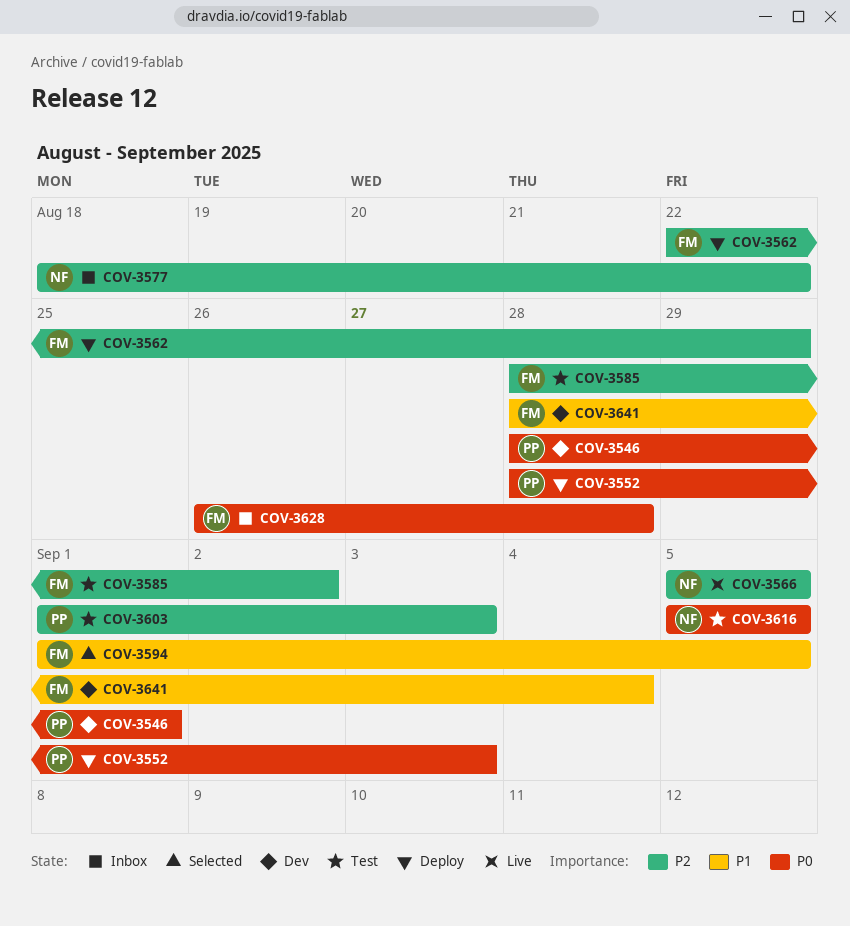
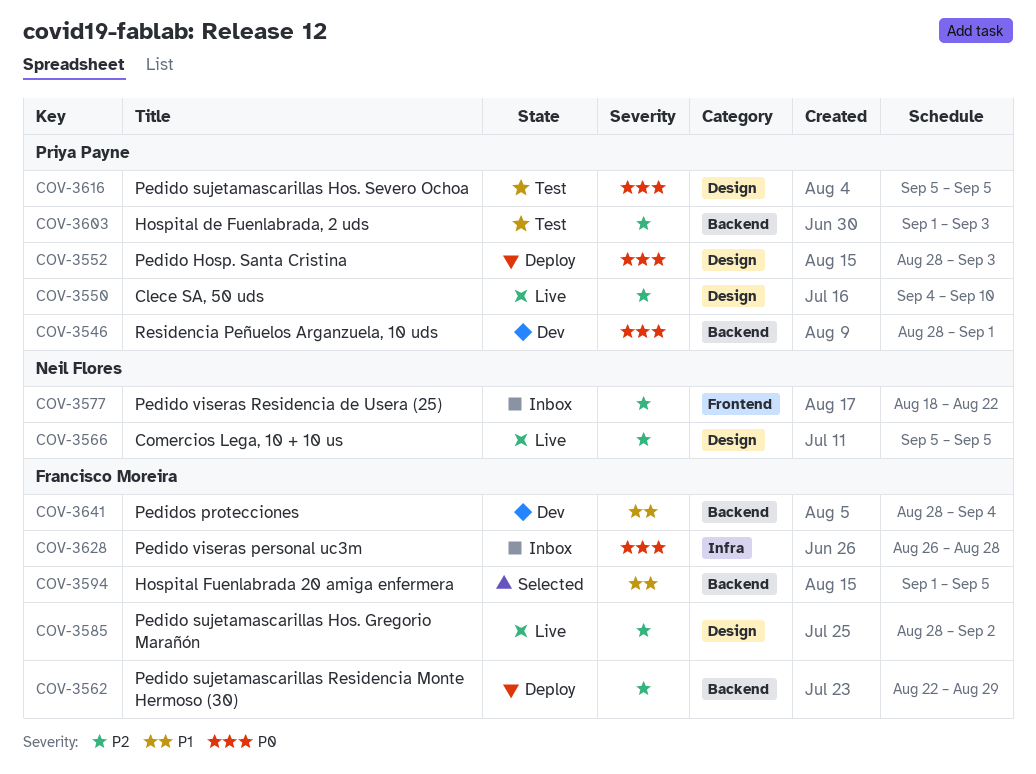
COV-3550: none -> present
COV-3585, status: Test -> Live
COV-3616, owner: Neil Flores -> Priya Payne

